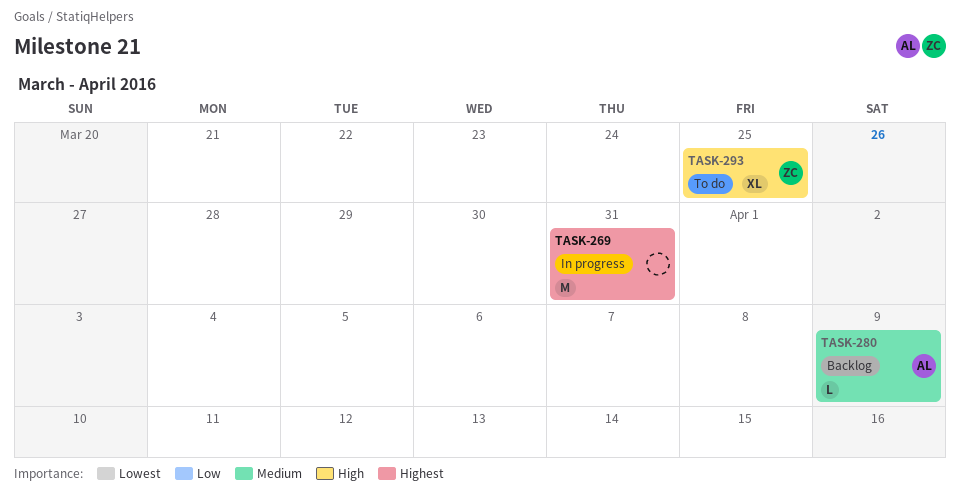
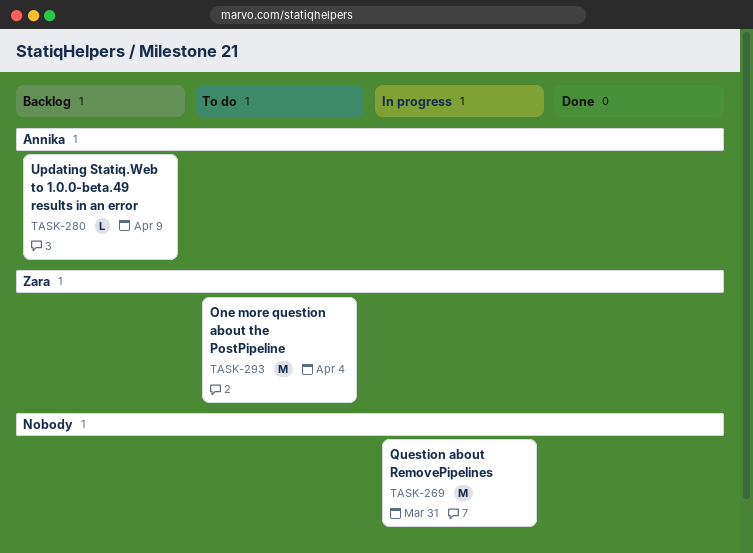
TASK-293, estimate: XL -> M
TASK-293, due: Mar 25 -> Apr 4

